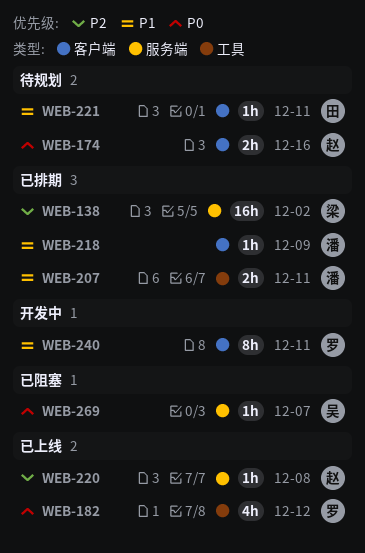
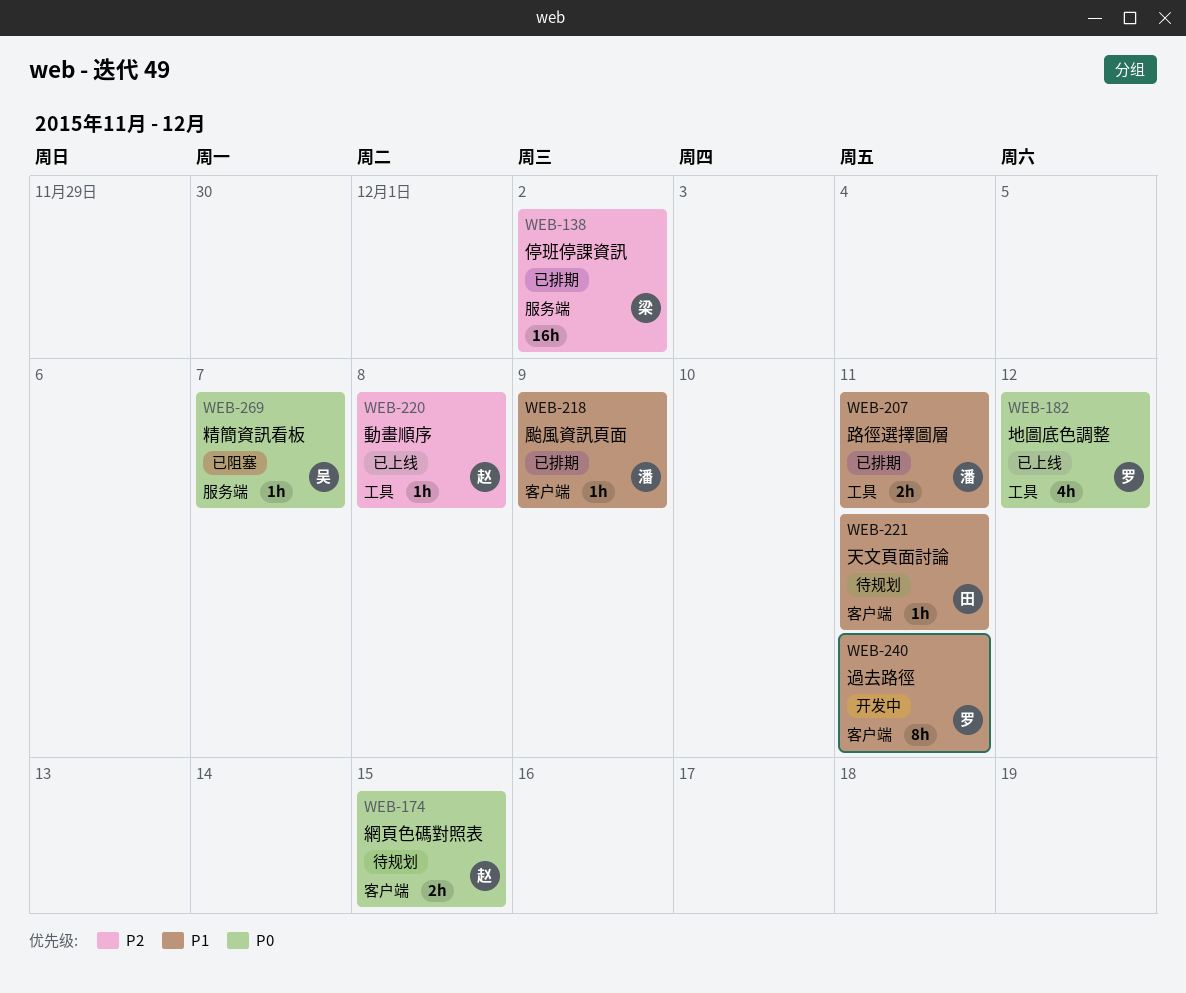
WEB-174, due: Dec 16 -> Dec 15
WEB-220, label: 服务端 -> 工具

